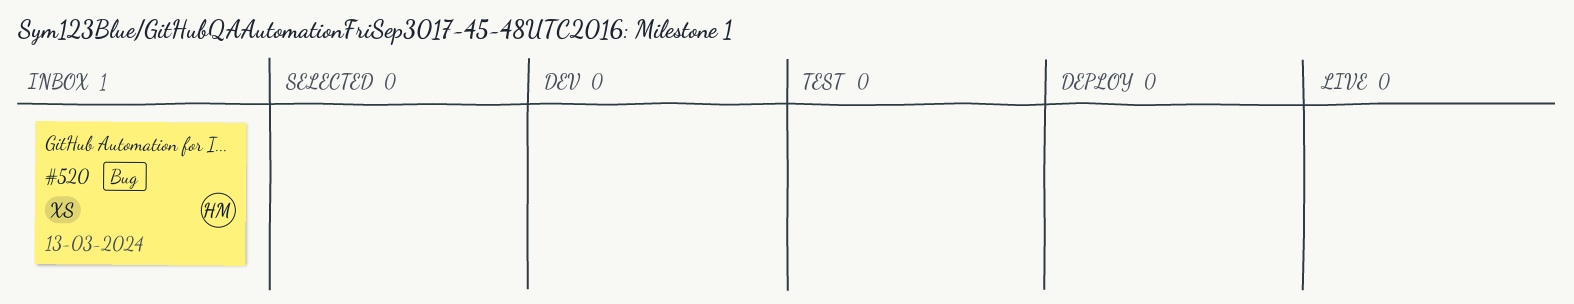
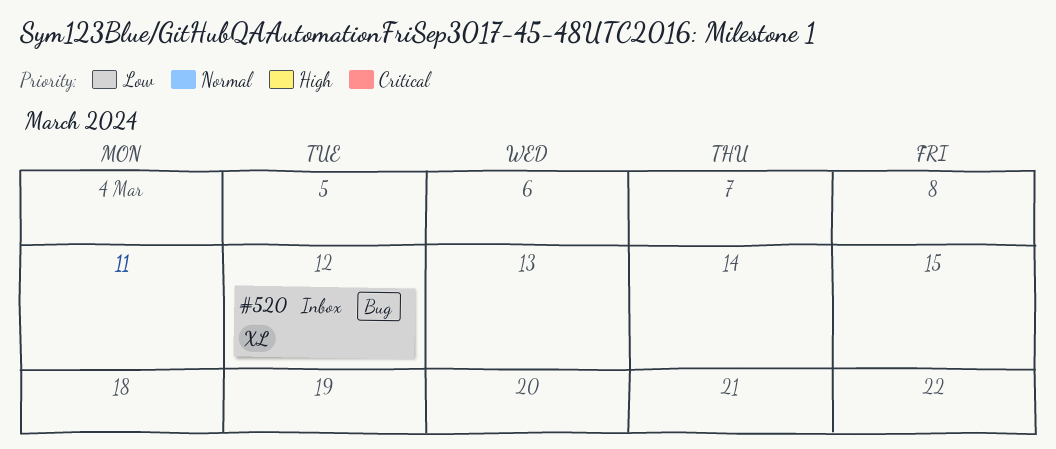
#520, estimate: XS -> XL
#520, due: Mar 13 -> Mar 12

